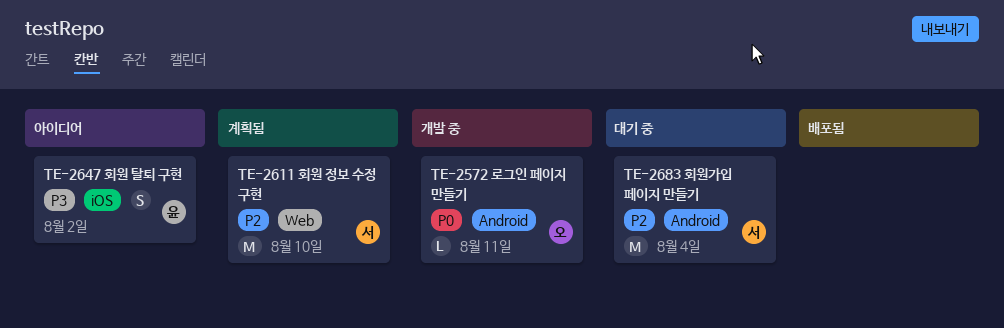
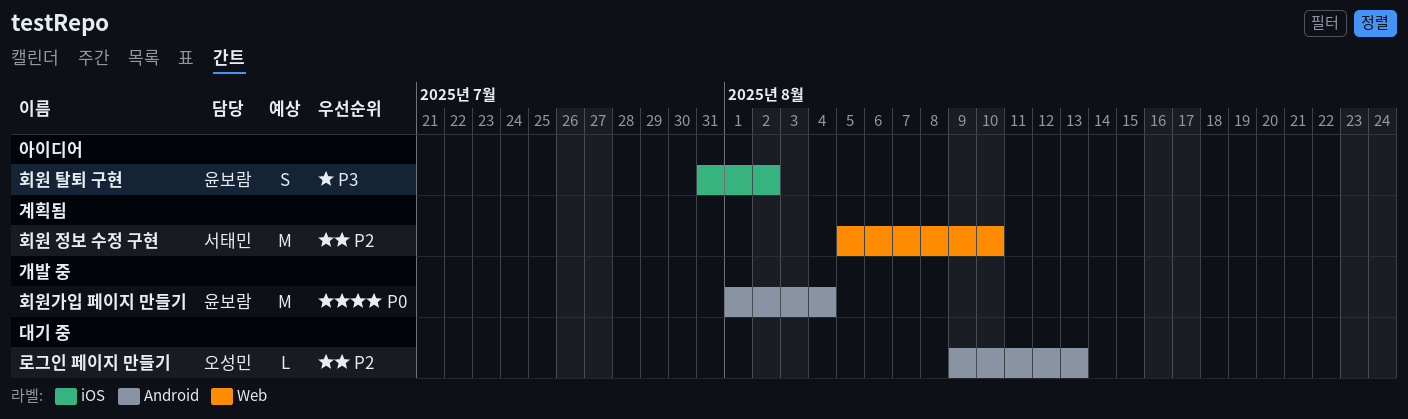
로그인 페이지 만들기, status: 개발 중 -> 대기 중
로그인 페이지 만들기, priority: P0 -> P2
로그인 페이지 만들기, due: Aug 11 -> Aug 13
회원가입 페이지 만들기, status: 대기 중 -> 개발 중
회원가입 페이지 만들기, owner: 서태민 -> 윤보람
회원가입 페이지 만들기, priority: P2 -> P0

